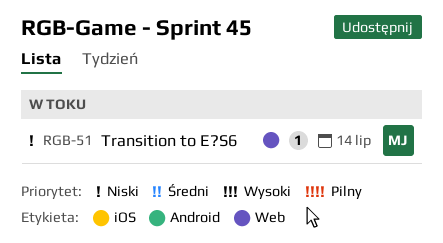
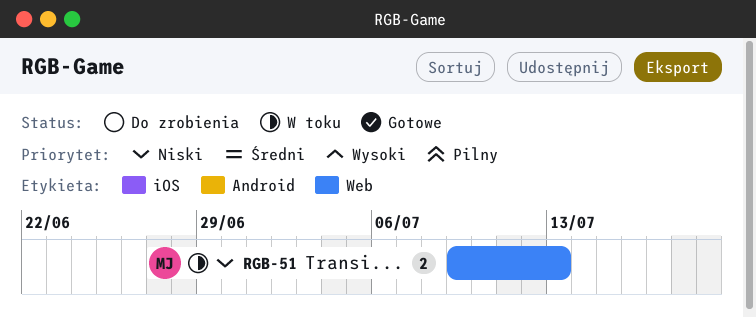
RGB-51, estimate: 1 -> 2
RGB-51, due: Jul 14 -> Jul 13

